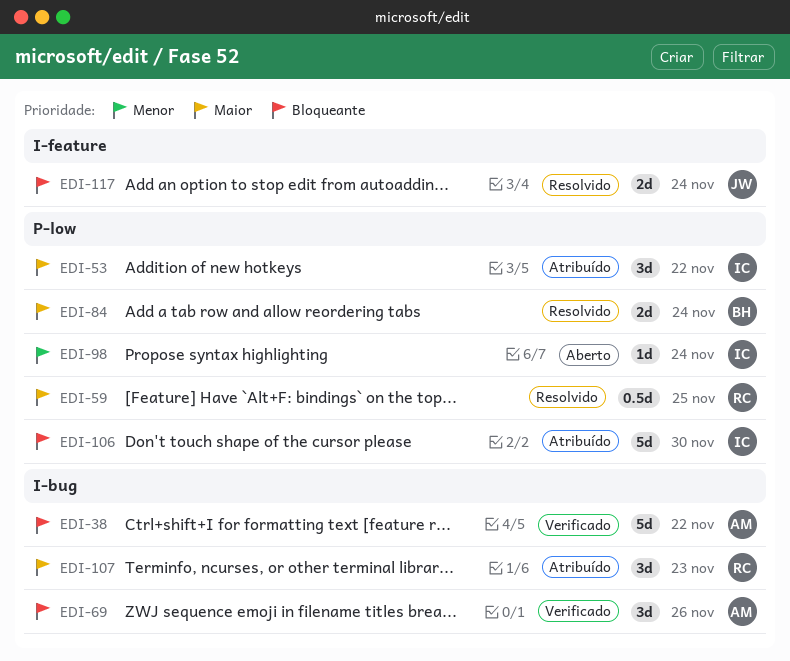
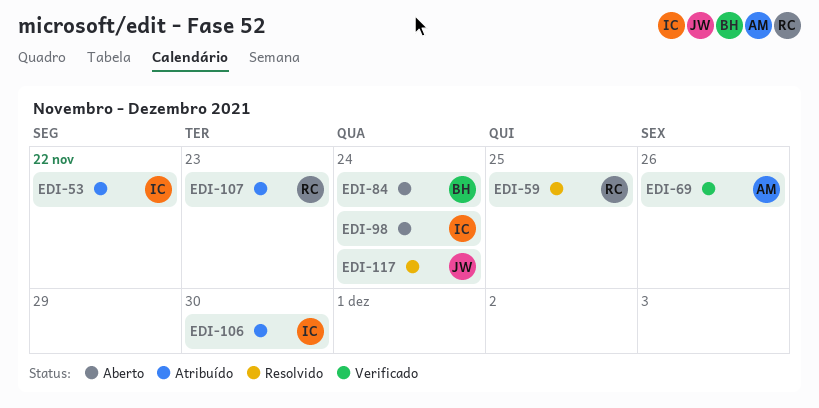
EDI-38: present -> none
EDI-84, status: Resolvido -> Aberto

